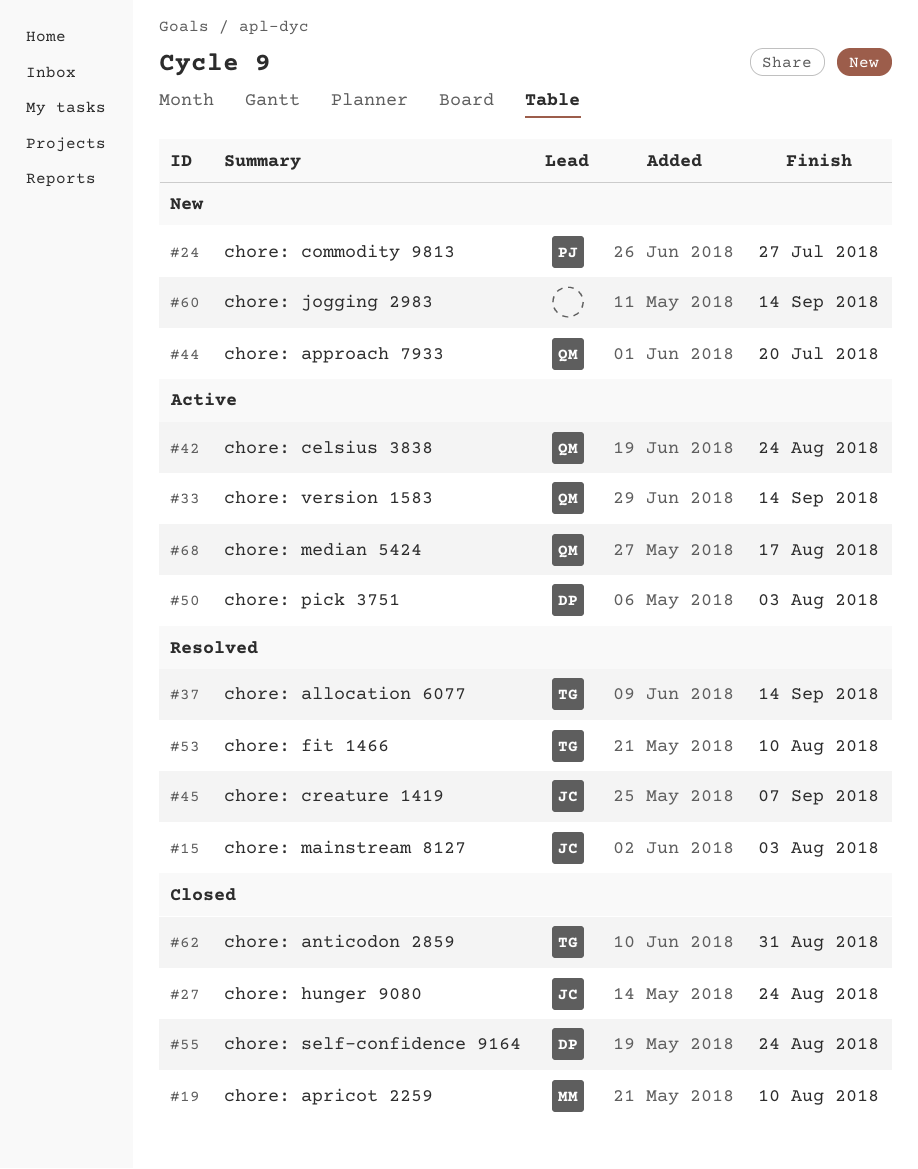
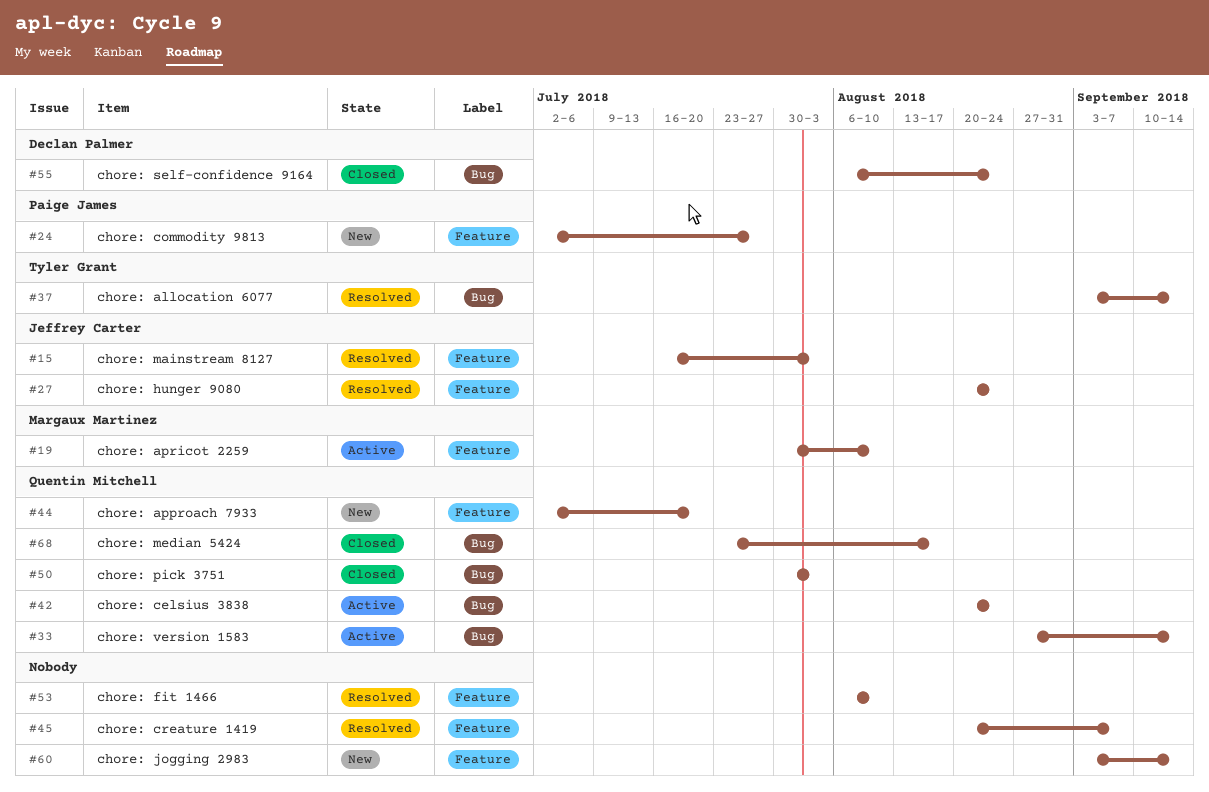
#19, status: Closed -> Active
#27, status: Closed -> Resolved
#45, owner: Jeffrey Carter -> none
#50, status: Active -> Closed
#50, owner: Declan Palmer -> Quentin Mitchell
#53, owner: Tyler Grant -> none
#62: present -> none
#68, status: Active -> Closed

